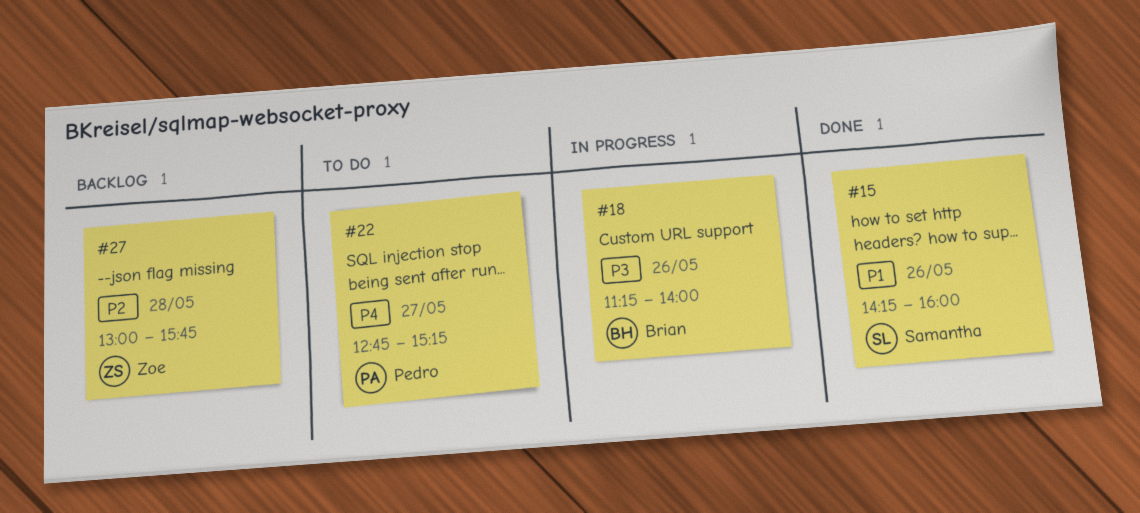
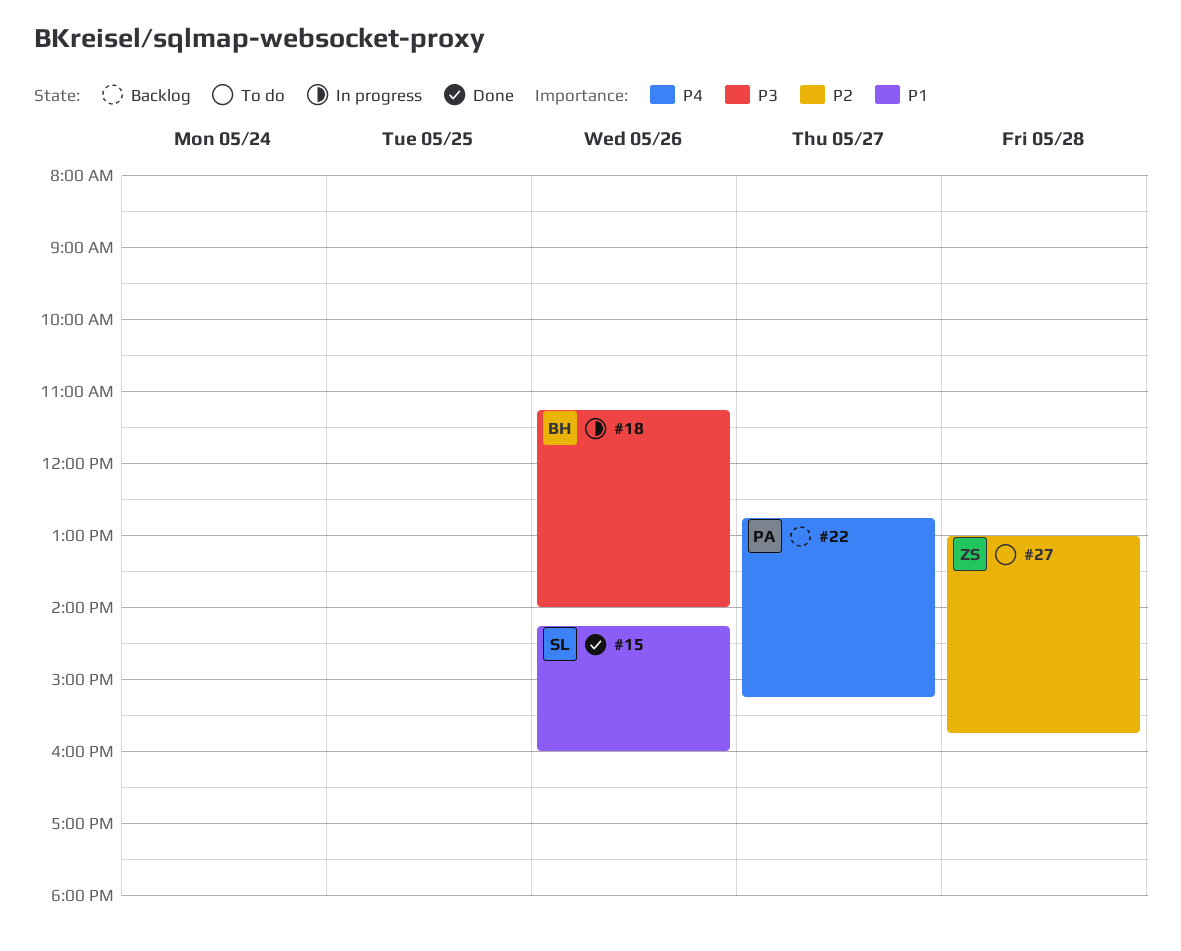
#22, status: To do -> Backlog
#27, status: Backlog -> To do

